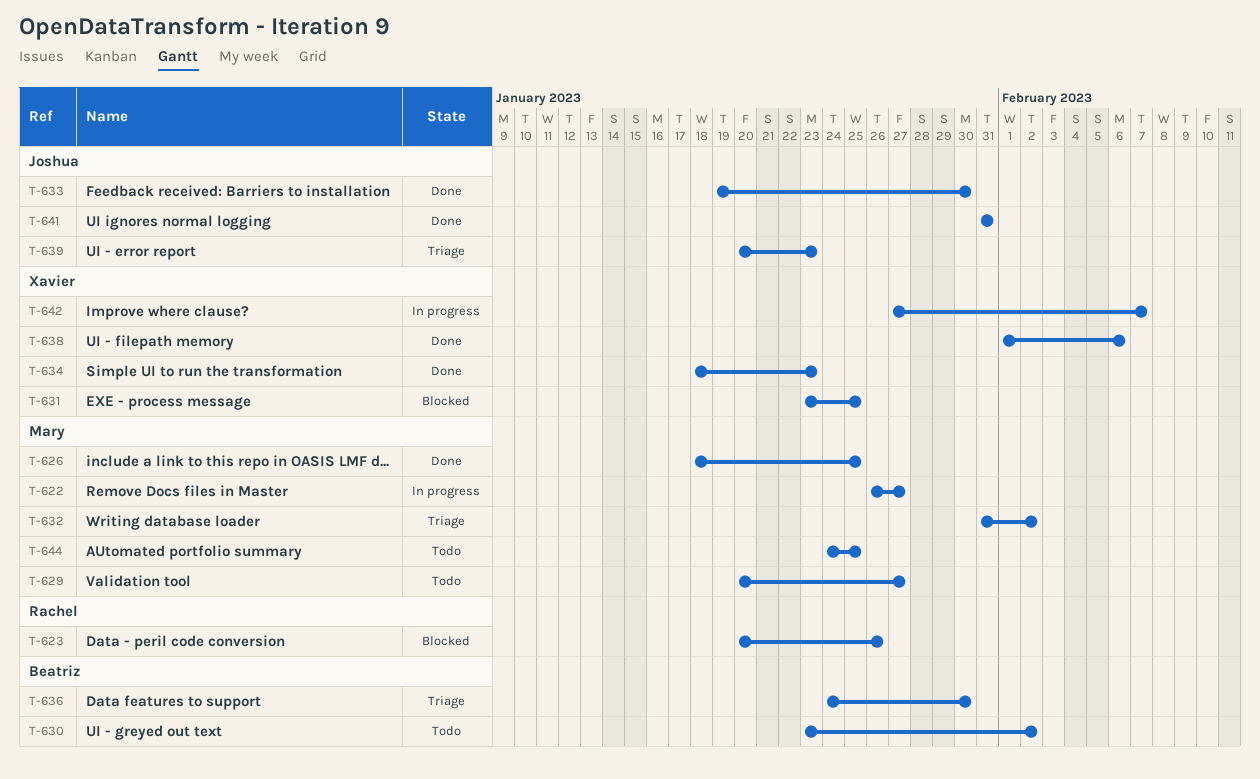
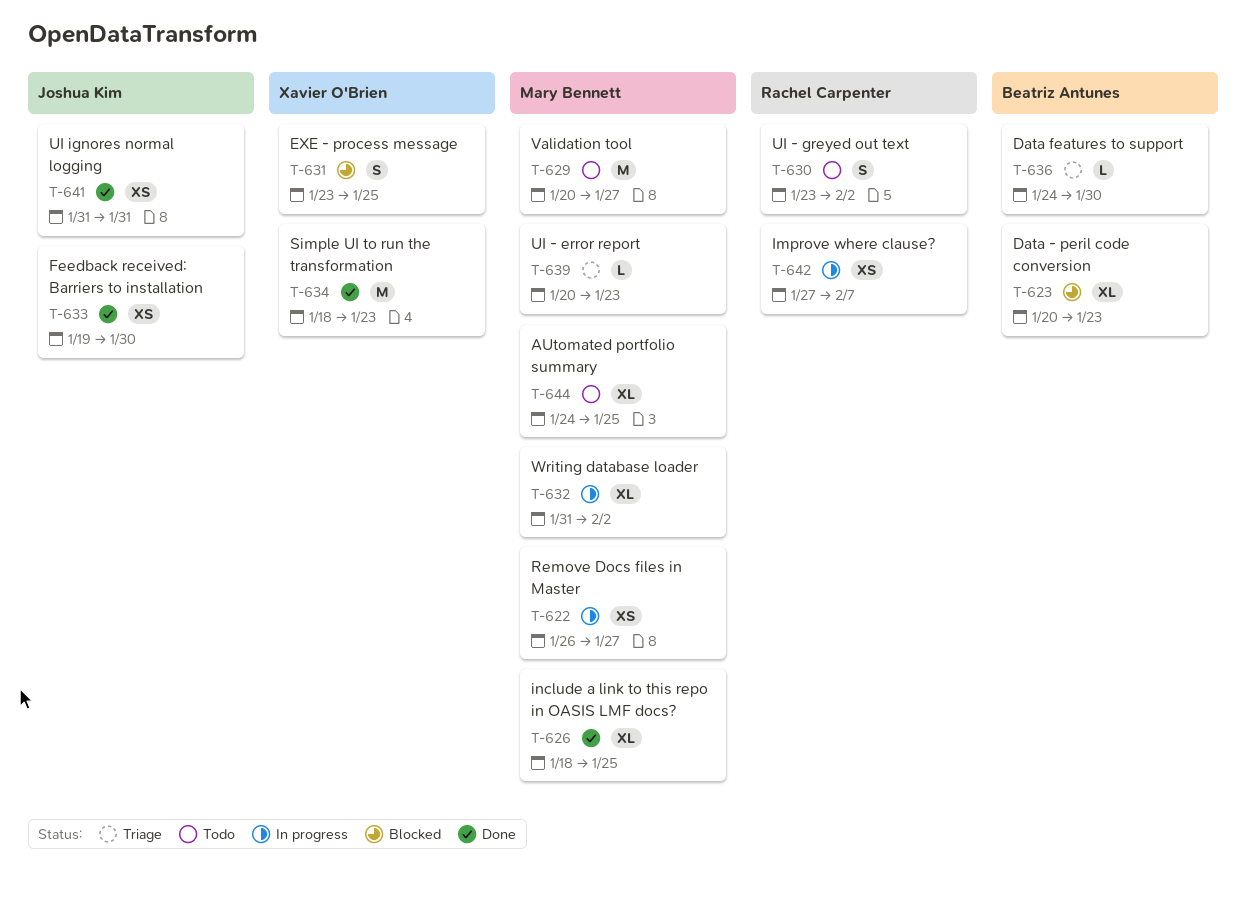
T-623, owner: Rachel Carpenter -> Beatriz Antunes
T-623, due: Jan 26 -> Jan 23
T-630, owner: Beatriz Antunes -> Rachel Carpenter
T-632, status: Triage -> In progress
T-638: present -> none
T-639, owner: Joshua Kim -> Mary Bennett
T-642, owner: Xavier O'Brien -> Rachel Carpenter

